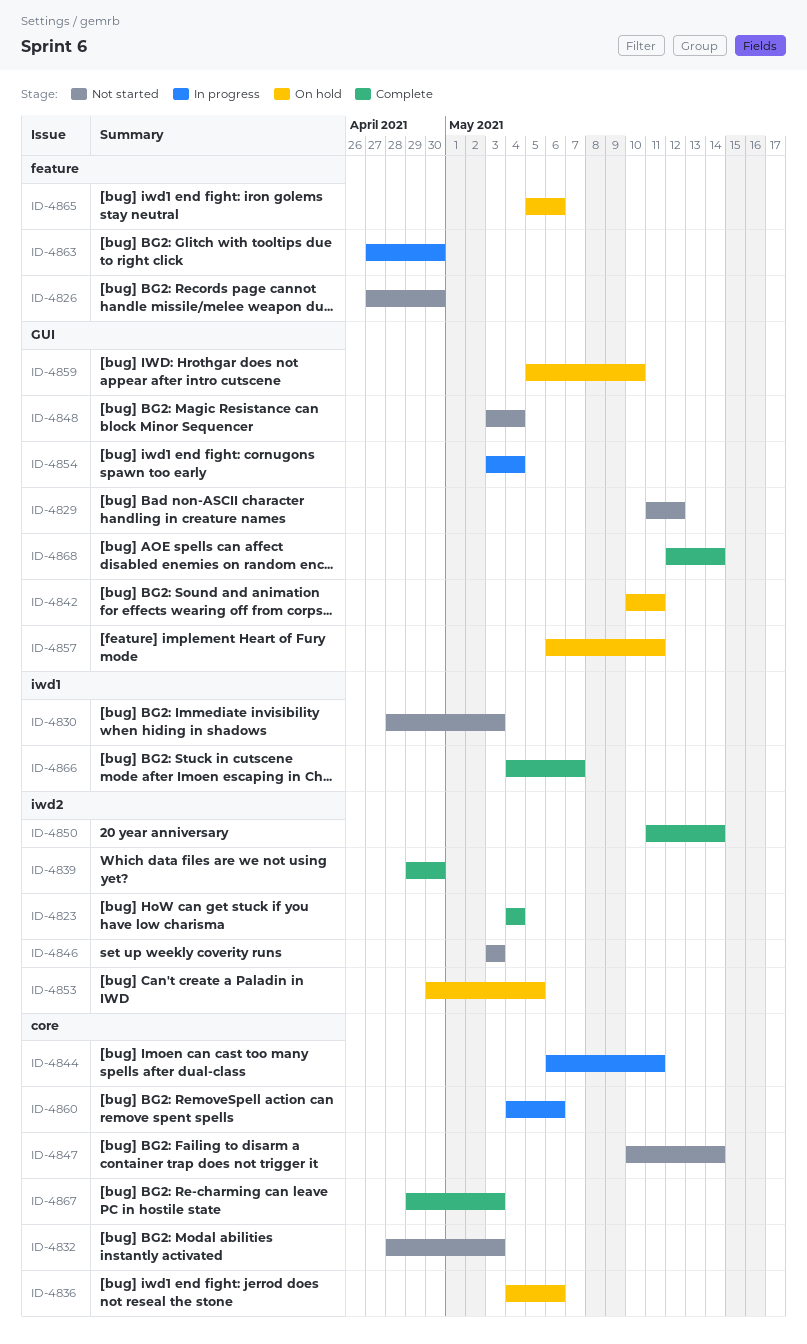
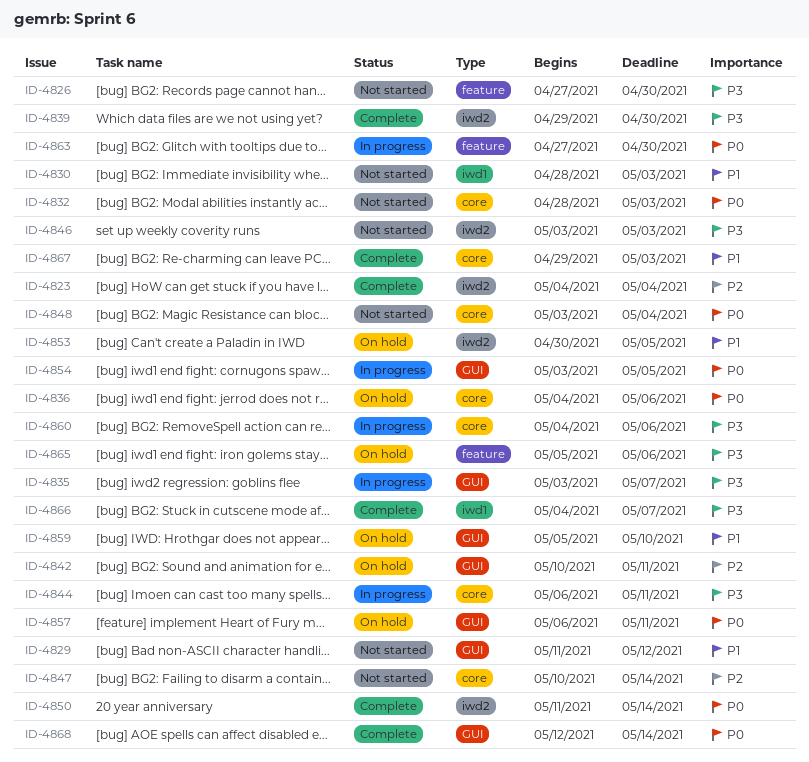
ID-4835: none -> present
ID-4848, label: GUI -> core
ID-4854, due: May 4 -> May 5

